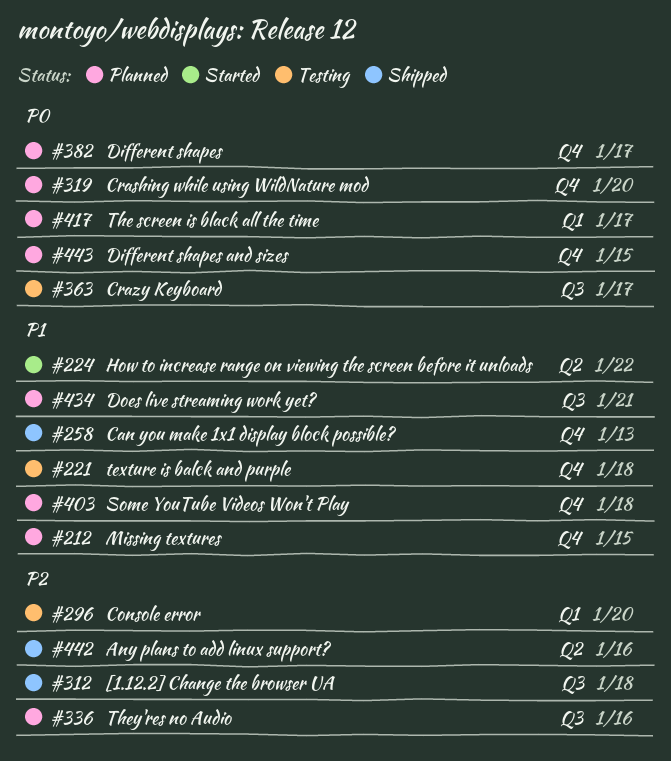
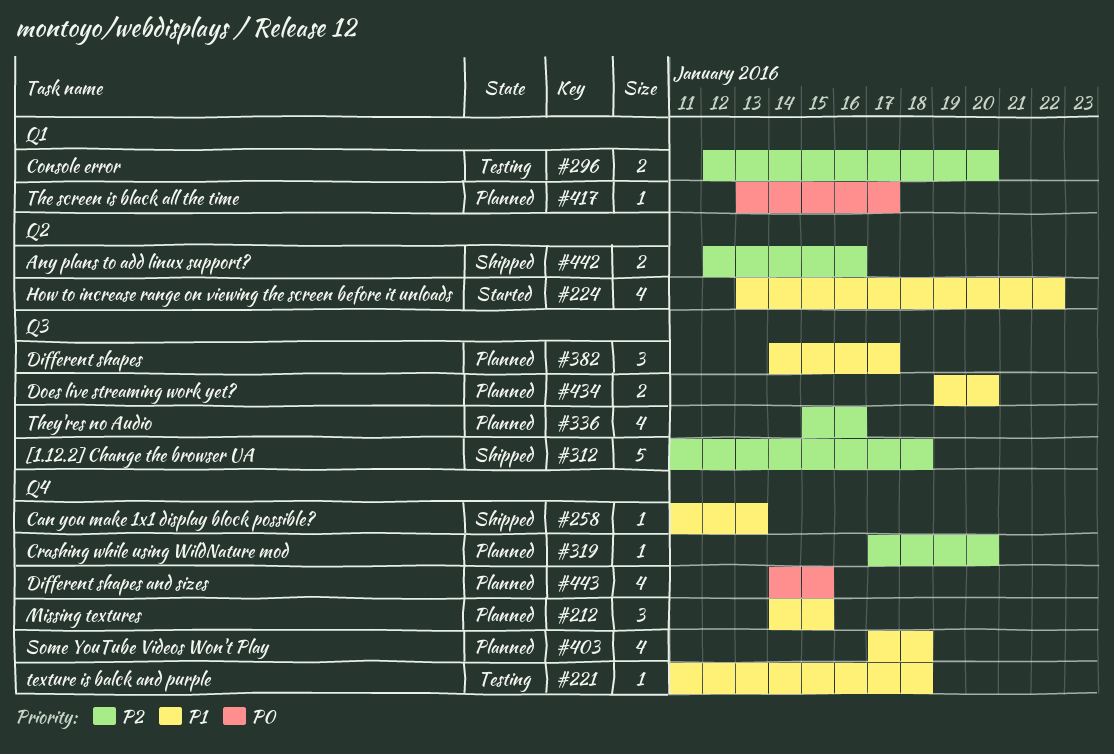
#319, priority: P0 -> P2
#363: present -> none
#382, priority: P0 -> P1
#382, label: Q4 -> Q3
#434, due: Jan 21 -> Jan 20

